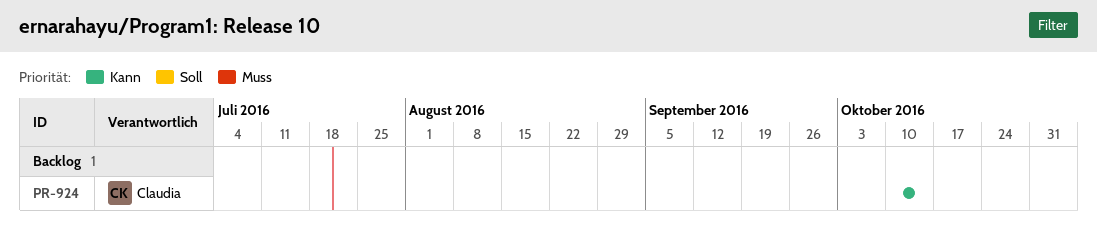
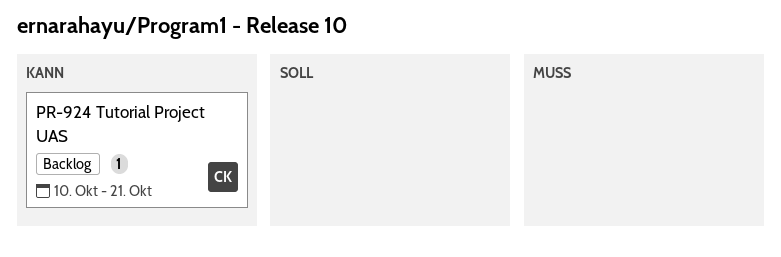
PR-924, due: Oct 14 -> Oct 21

